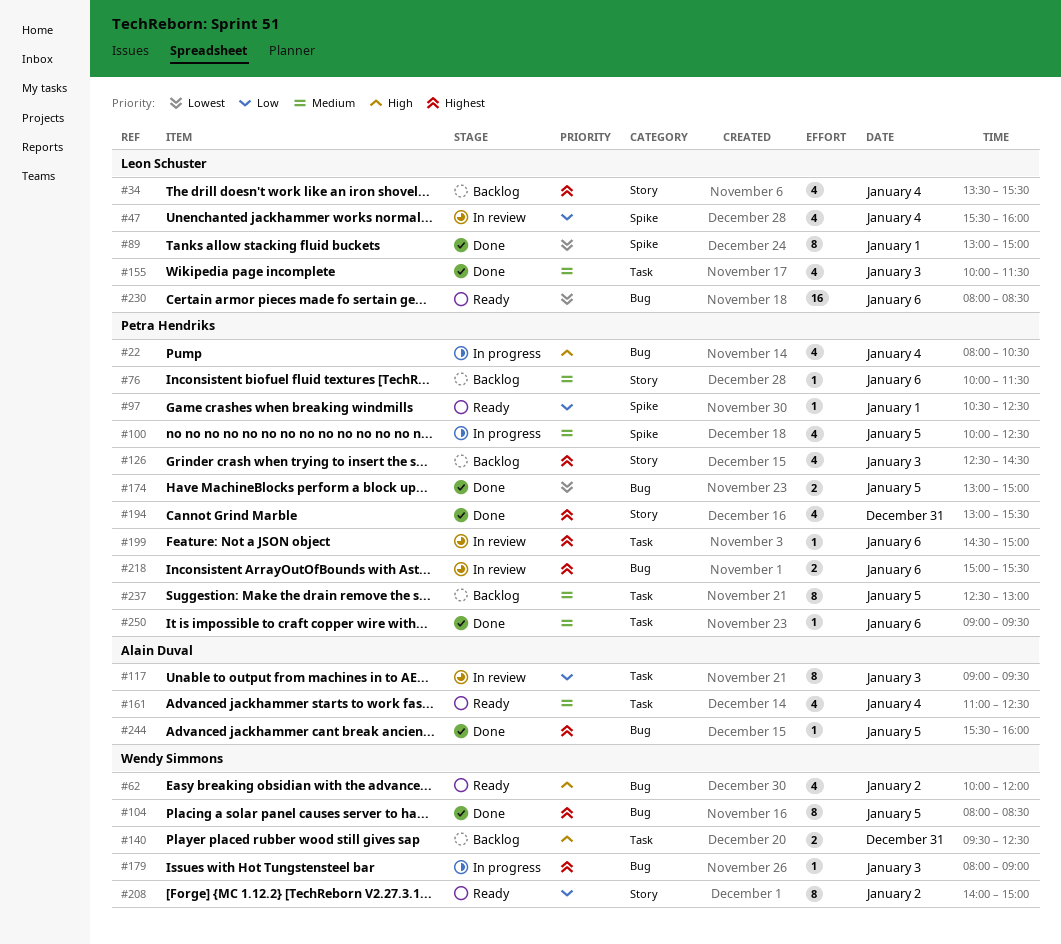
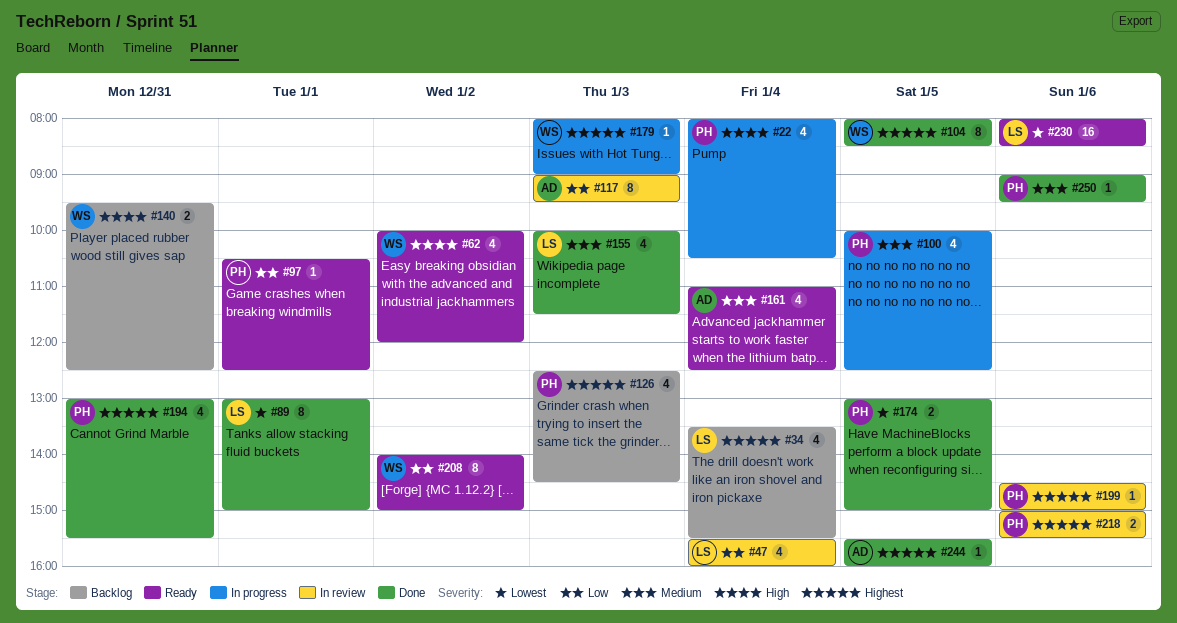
#76: present -> none
#237: present -> none

